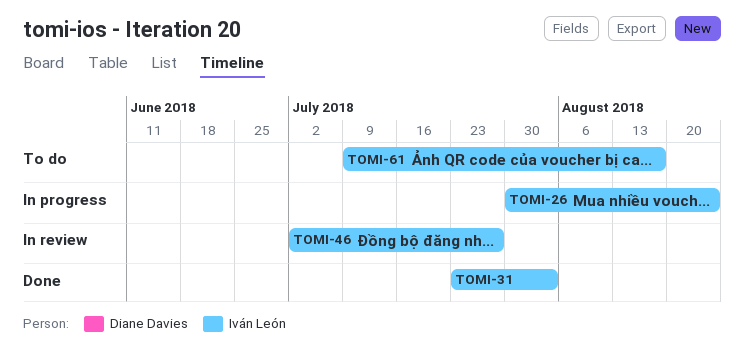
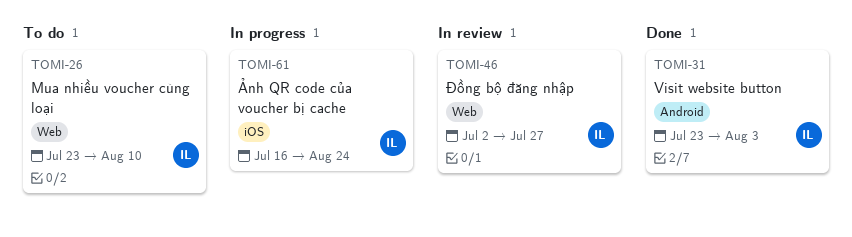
TOMI-26, status: In progress -> To do
TOMI-26, start: Jul 30 -> Jul 23
TOMI-26, due: Aug 24 -> Aug 10
TOMI-61, status: To do -> In progress
TOMI-61, start: Jul 9 -> Jul 16
TOMI-61, due: Aug 17 -> Aug 24

